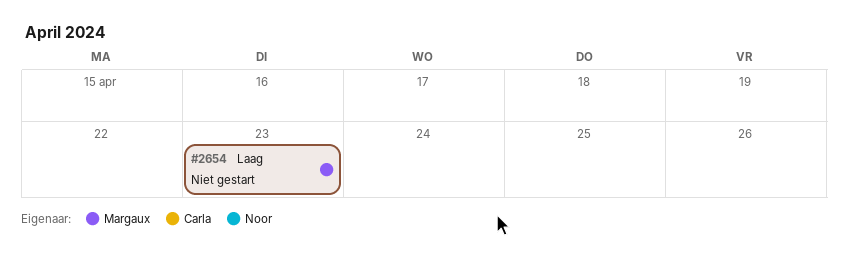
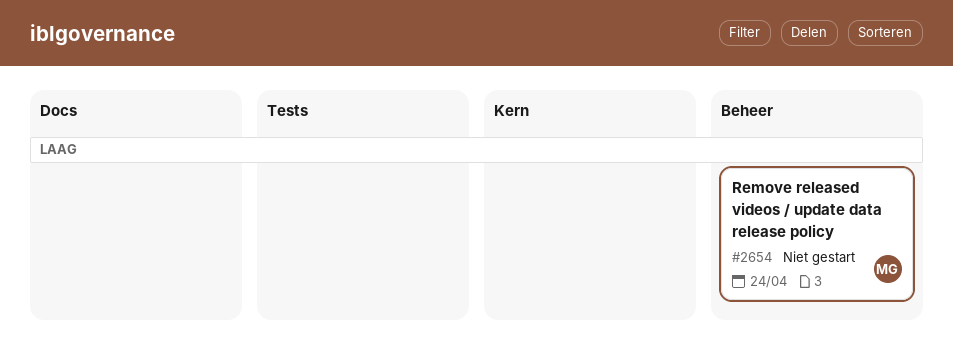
#2654, due: Apr 23 -> Apr 24

